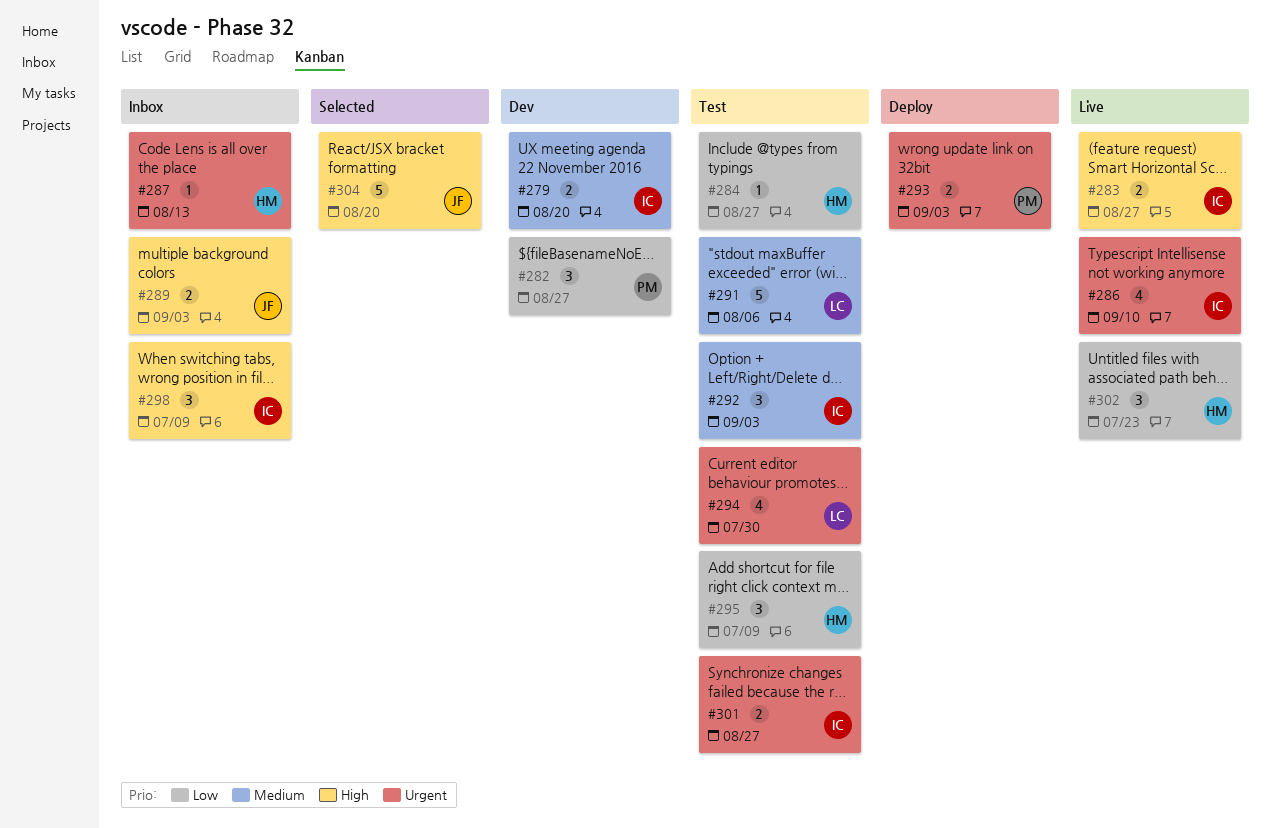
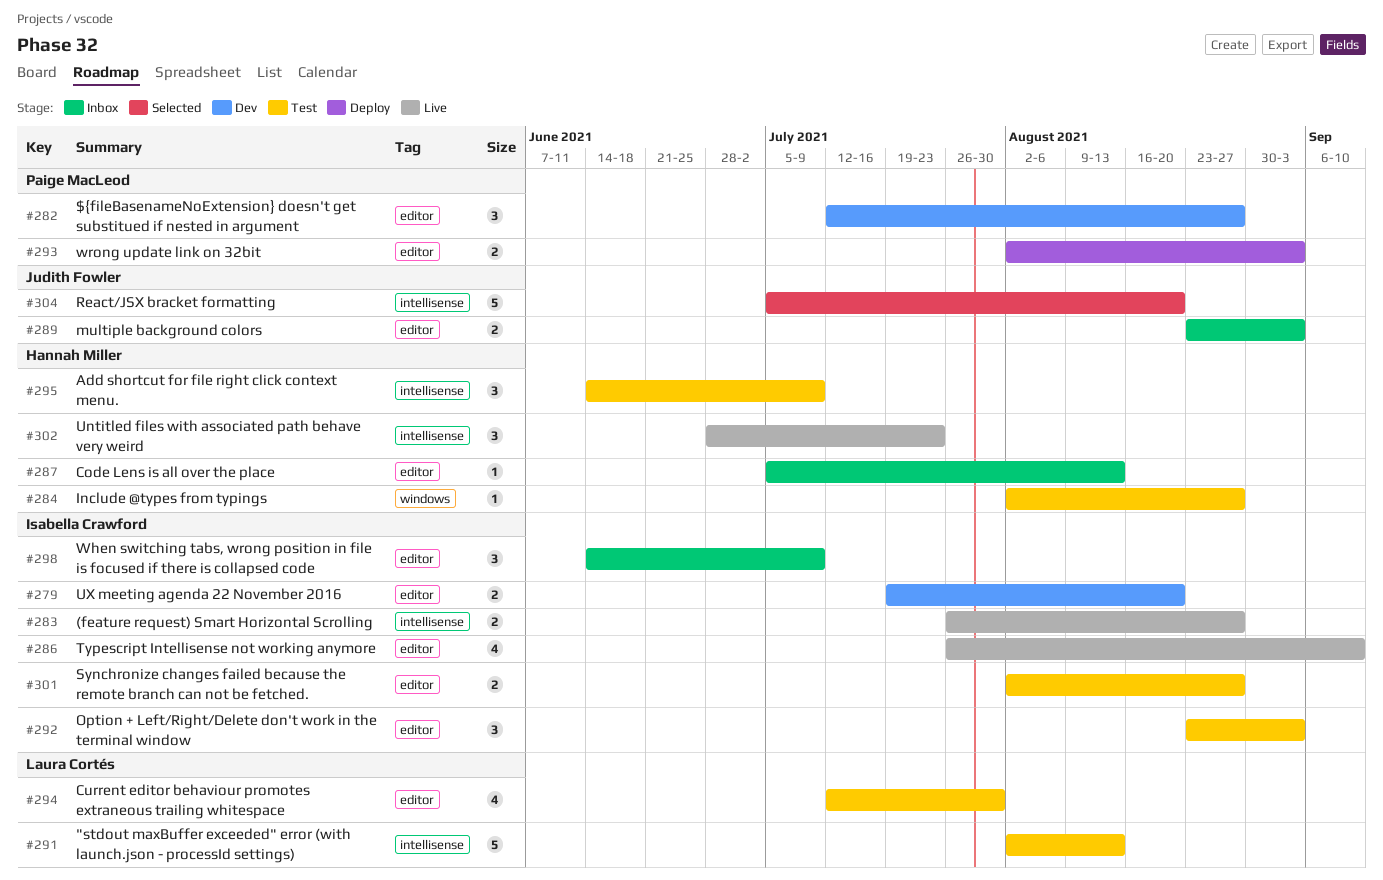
#291, due: Aug 6 -> Aug 13

